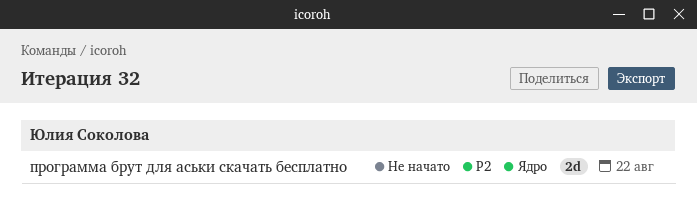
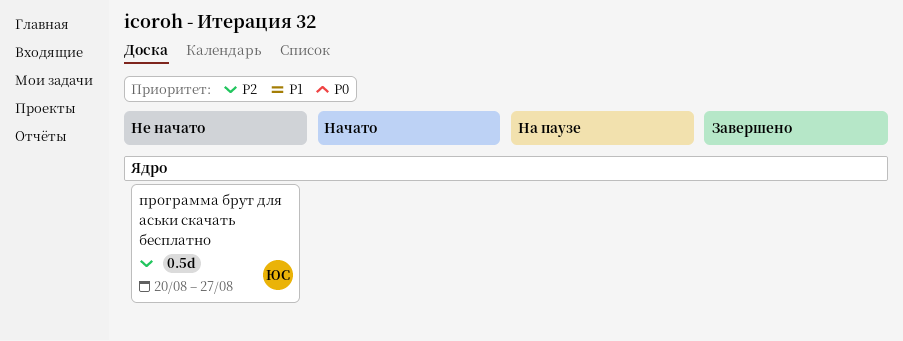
программа брут для аськи скачать бесплатно, estimate: 2d -> 0.5d
программа брут для аськи скачать бесплатно, due: Aug 22 -> Aug 27

